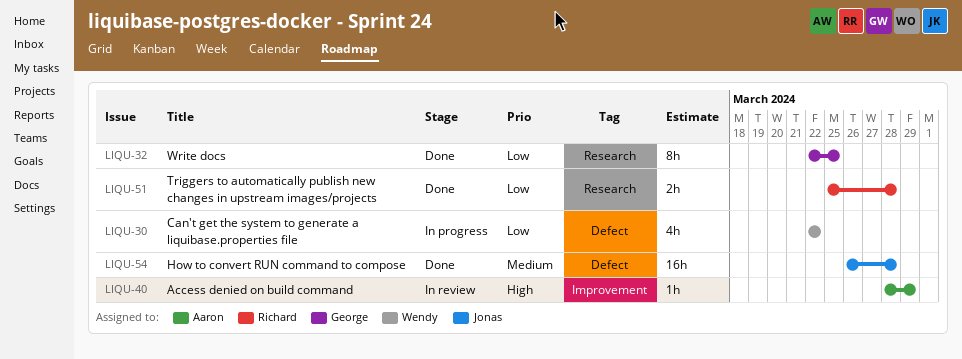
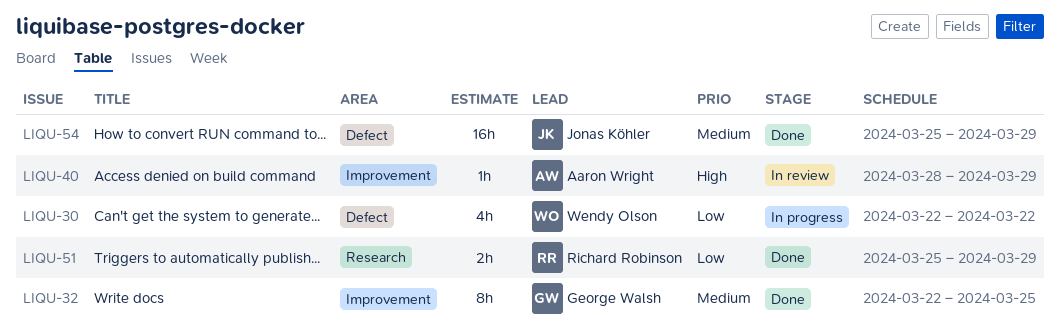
LIQU-32, priority: Low -> Medium
LIQU-32, label: Research -> Improvement
LIQU-51, due: Mar 28 -> Mar 29
LIQU-54, start: Mar 26 -> Mar 25
LIQU-54, due: Mar 28 -> Mar 29

